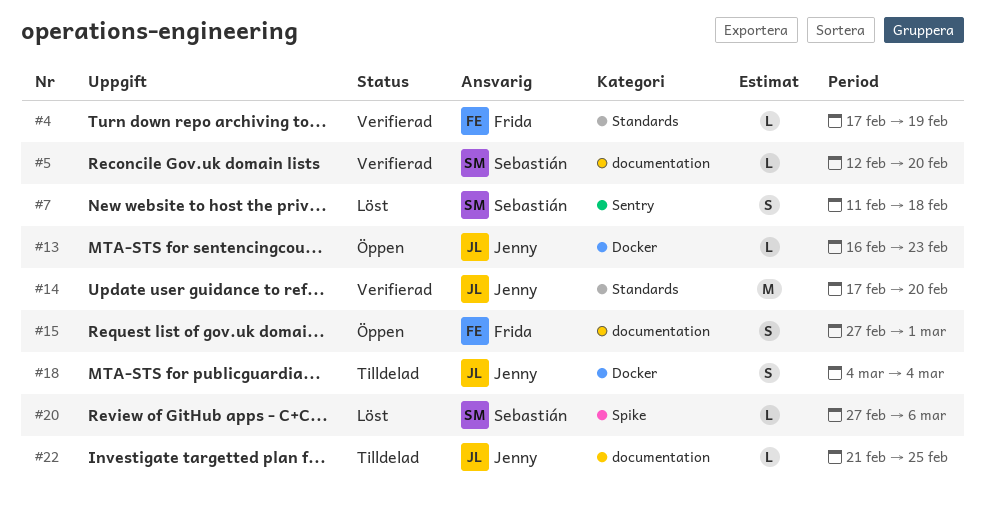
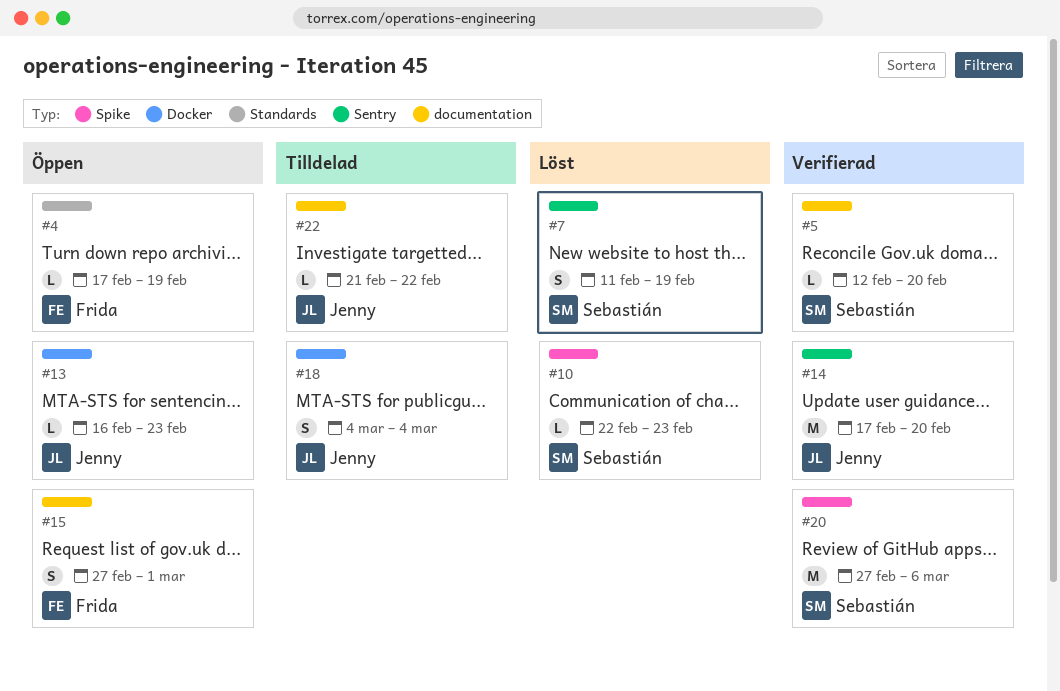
#4, status: Verifierad -> Öppen
#7, due: Feb 18 -> Feb 19
#10: none -> present
#14, label: Standards -> Sentry
#20, status: Löst -> Verifierad
#20, estimate: L -> M
#22, due: Feb 25 -> Feb 22

